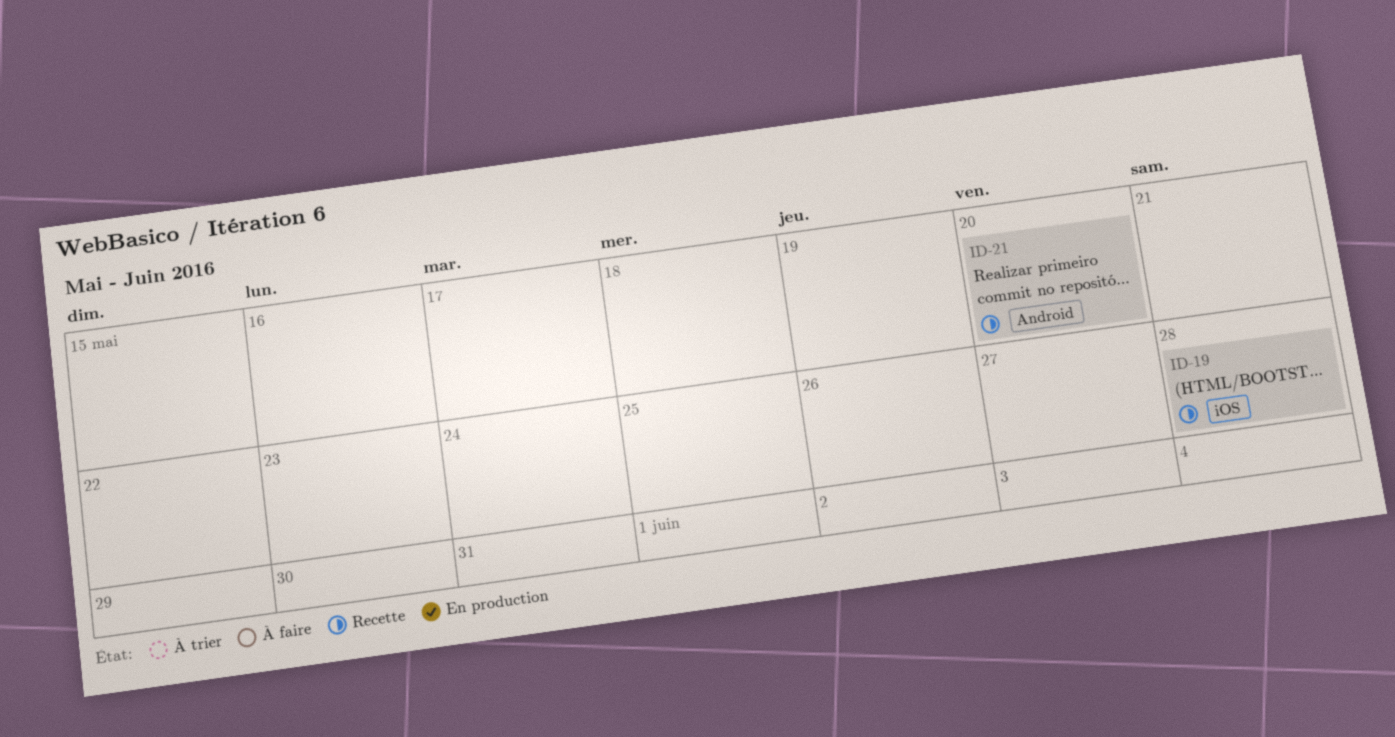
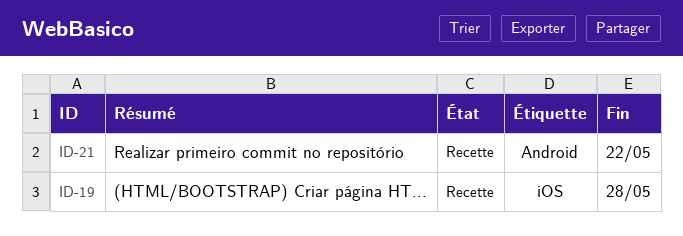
ID-21, due: May 20 -> May 22

